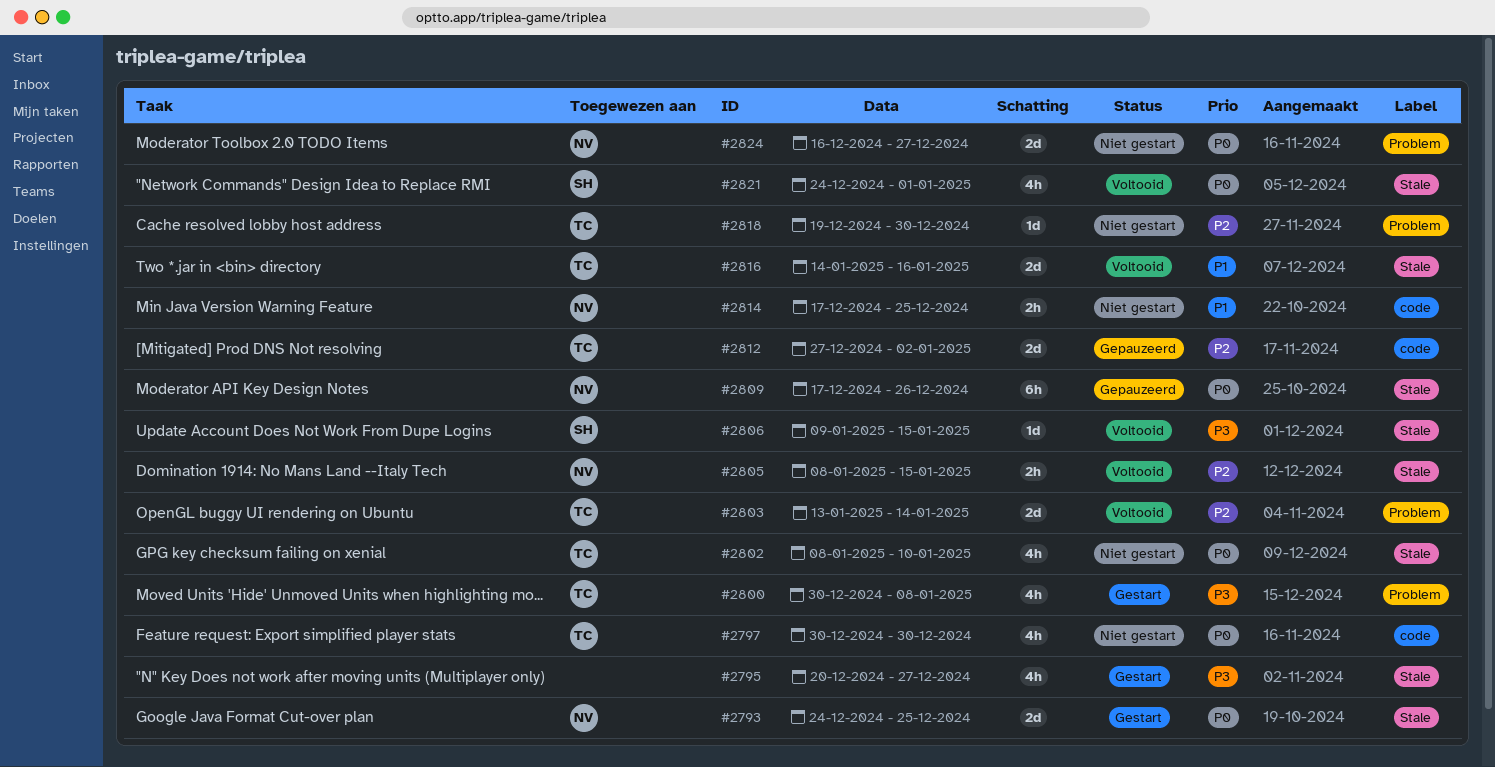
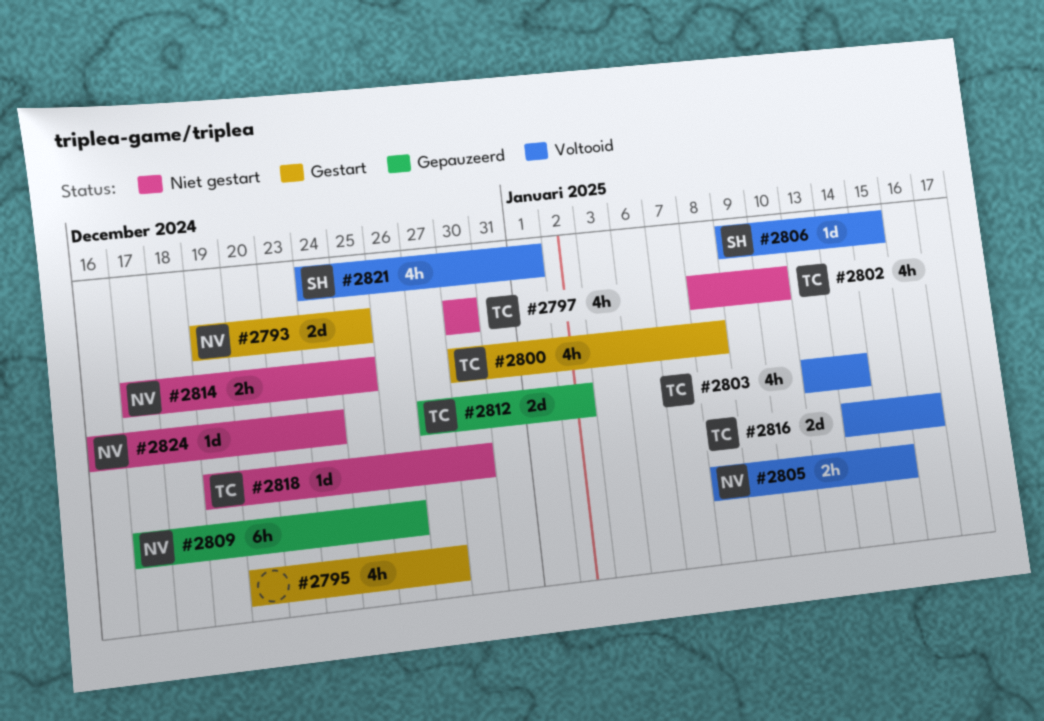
#2793, start: Dec 24 -> Dec 19
#2803, estimate: 2d -> 4h
#2824, estimate: 2d -> 1d
#2824, due: Dec 27 -> Dec 24

